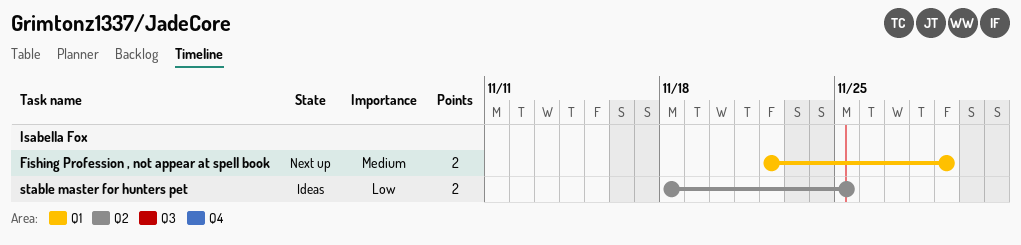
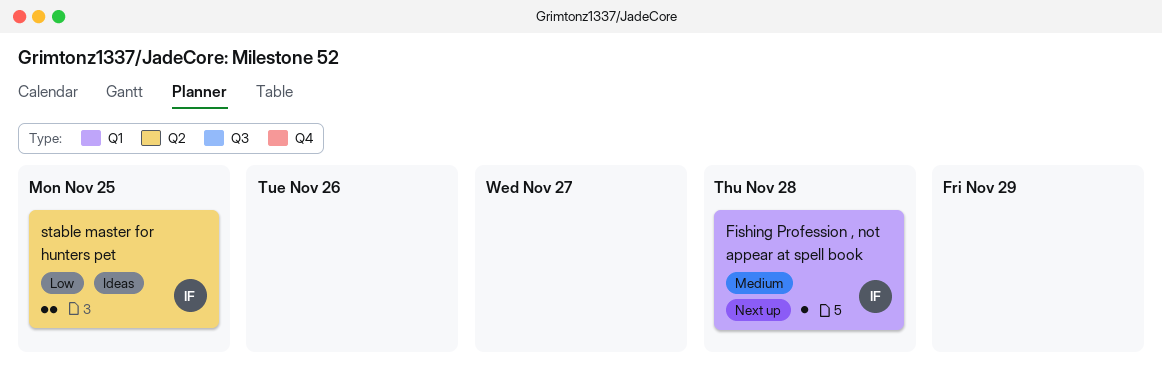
Fishing Profession , not appear at spell book, estimate: 2 -> 1
Fishing Profession , not appear at spell book, due: Nov 29 -> Nov 28

